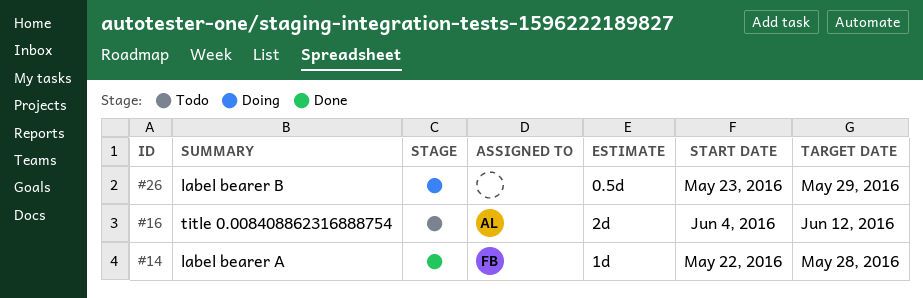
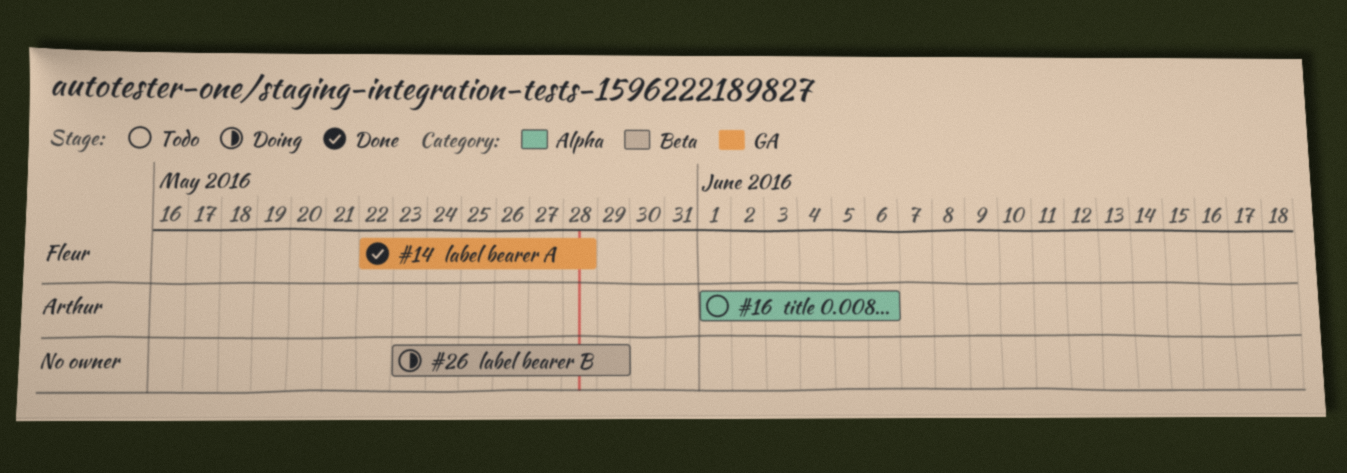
#16, start: Jun 4 -> Jun 1
#16, due: Jun 12 -> Jun 6

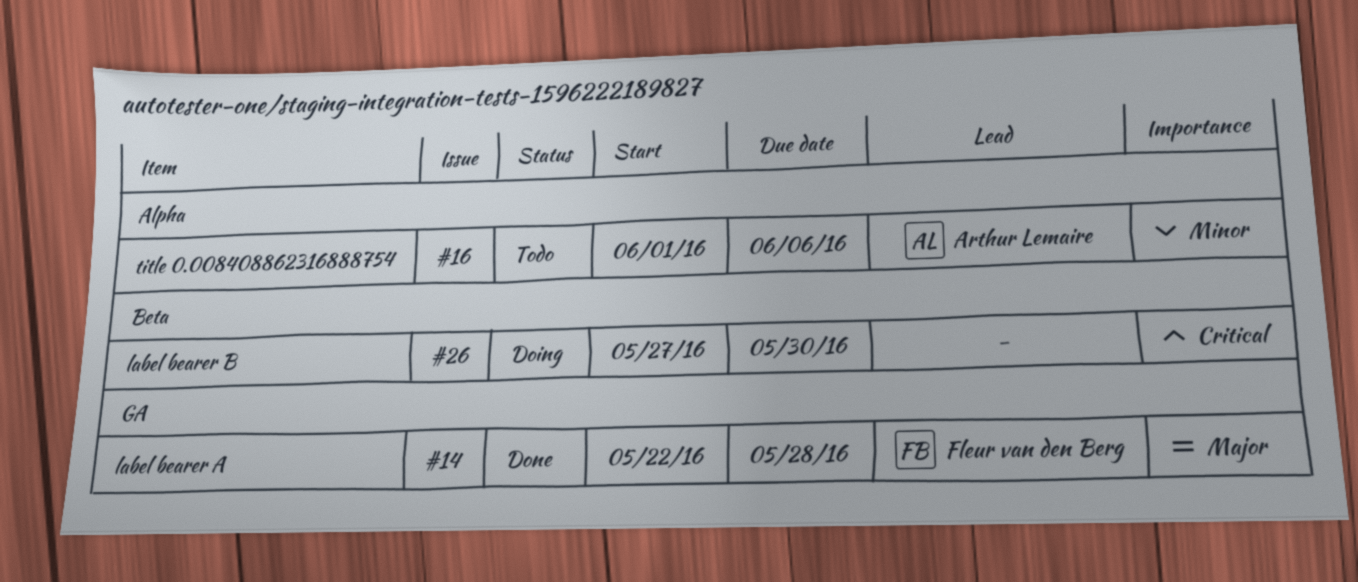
#26, start: May 23 -> May 27
#26, due: May 29 -> May 30

